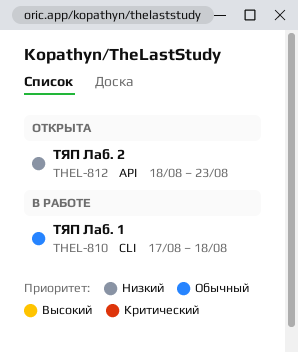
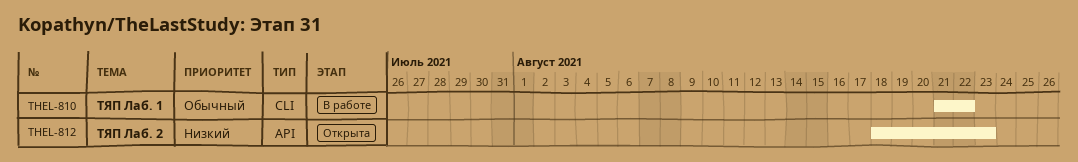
THEL-810, start: Aug 17 -> Aug 21
THEL-810, due: Aug 18 -> Aug 22

